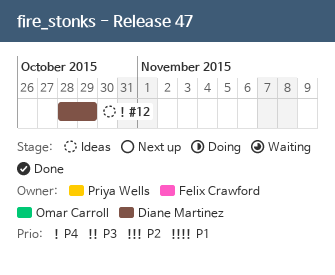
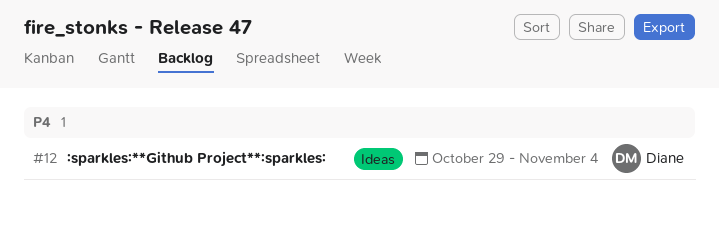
#12, start: Oct 28 -> Oct 29
#12, due: Oct 29 -> Nov 4

